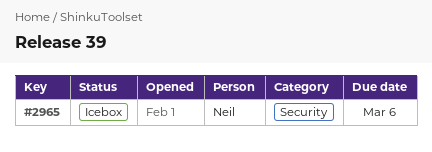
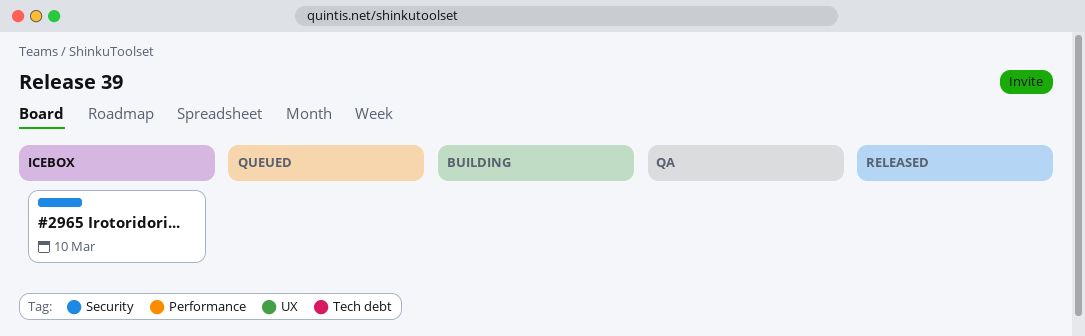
#2965, due: Mar 6 -> Mar 10

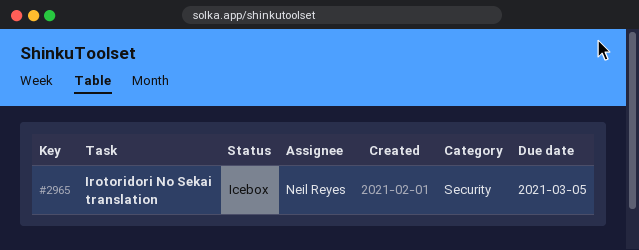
#2965, due: Mar 10 -> Mar 5

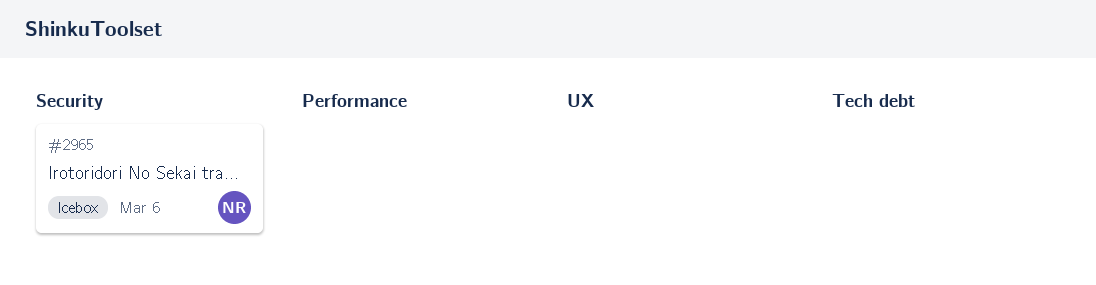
#2965, due: Mar 5 -> Mar 6

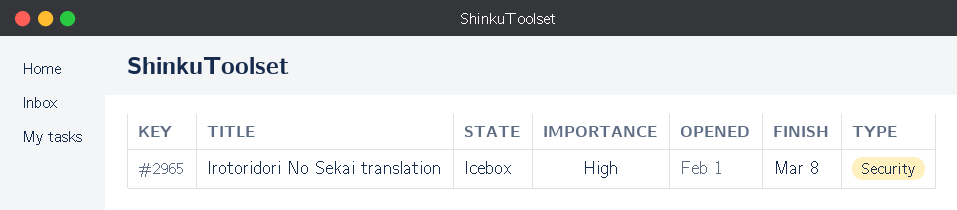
#2965, due: Mar 6 -> Mar 8

